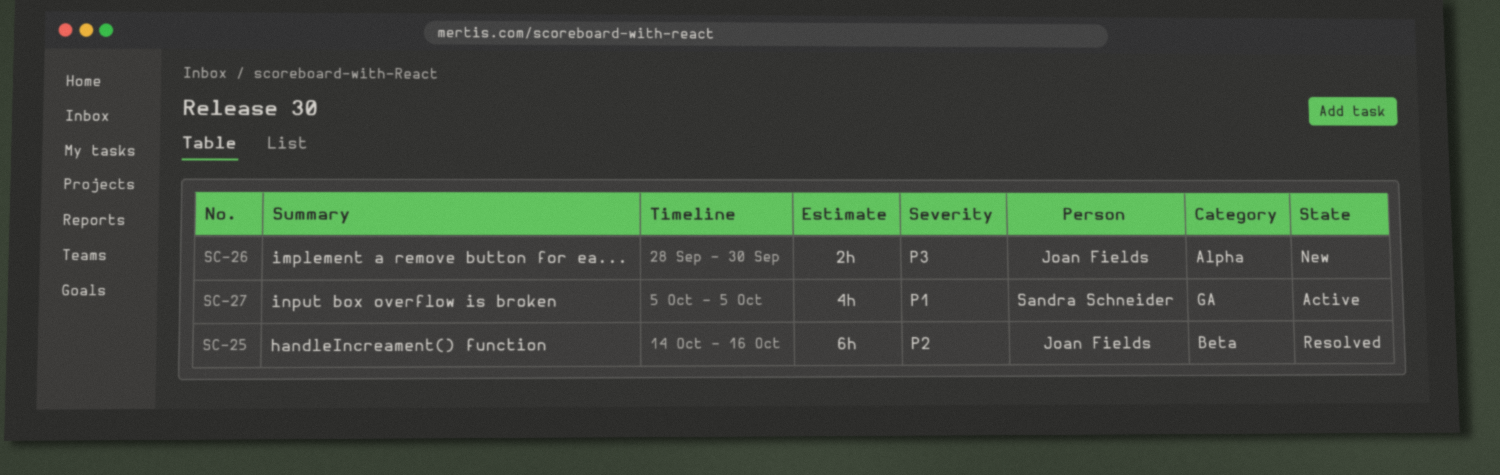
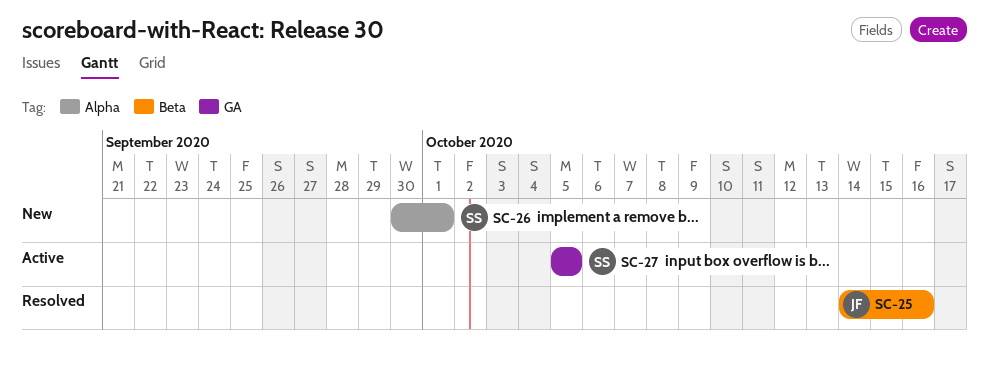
SC-26, owner: Joan Fields -> Sandra Schneider
SC-26, start: Sep 28 -> Sep 30
SC-26, due: Sep 30 -> Oct 1

